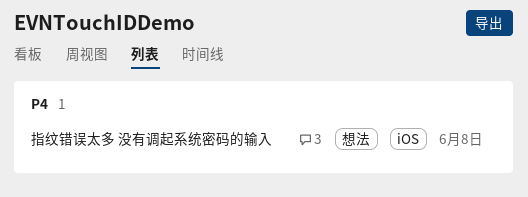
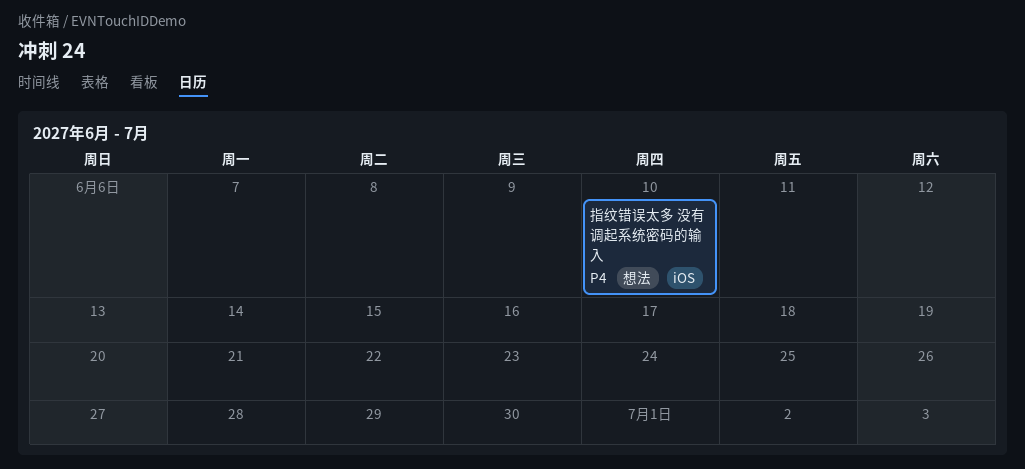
指纹错误太多 没有调起系统密码的输入, due: Jun 8 -> Jun 10

